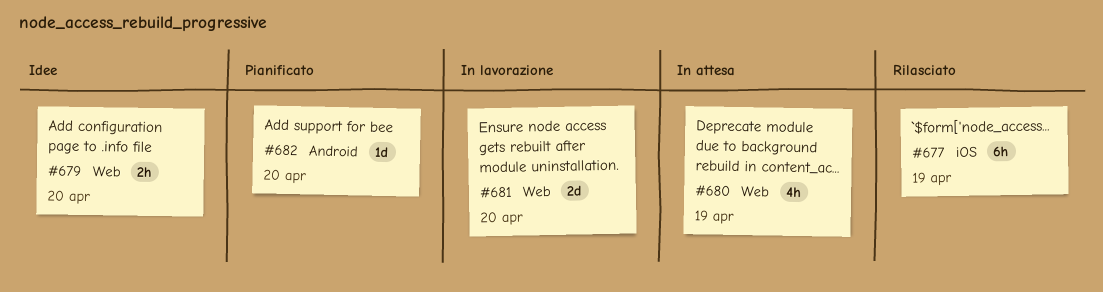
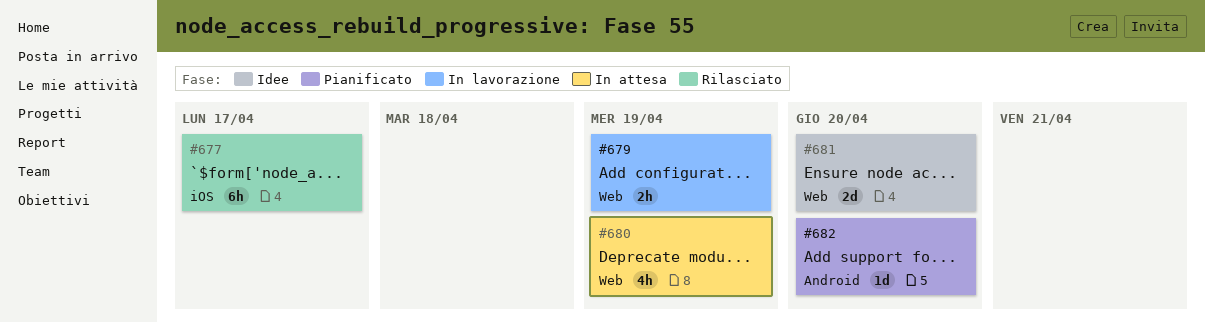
#677, due: Apr 19 -> Apr 17
#679, status: Idee -> In lavorazione
#679, due: Apr 20 -> Apr 19
#681, status: In lavorazione -> Idee

